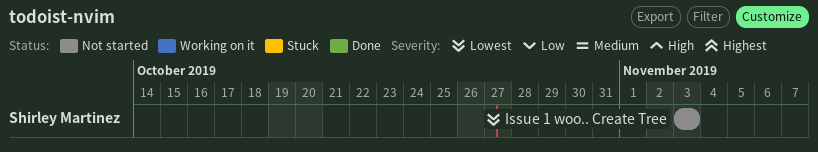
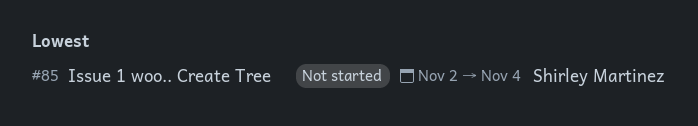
Issue 1 woo.. Create Tree, start: Nov 3 -> Nov 2
Issue 1 woo.. Create Tree, due: Nov 3 -> Nov 4

